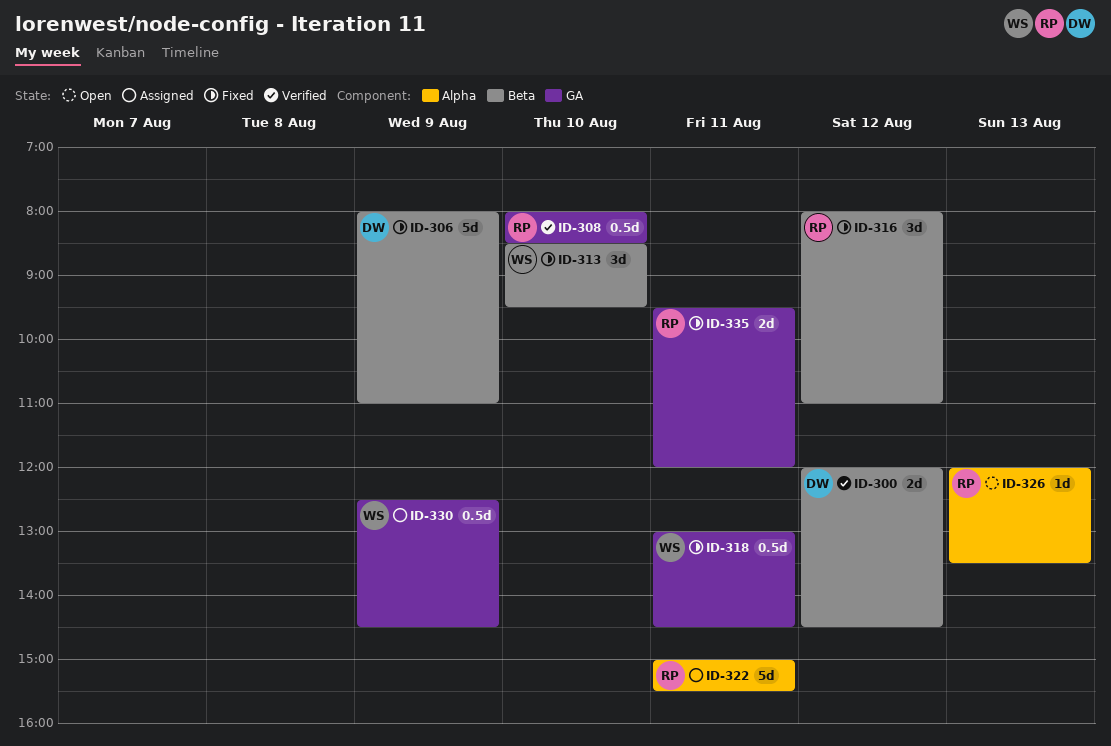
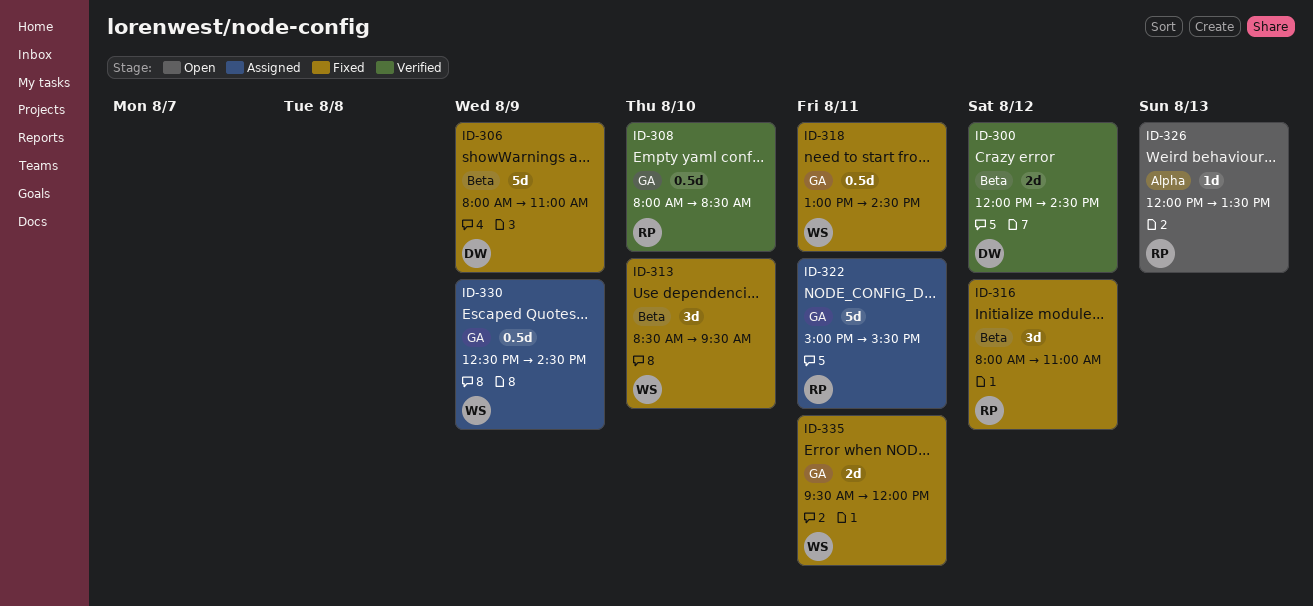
ID-322, label: Alpha -> GA
ID-335, owner: RP -> WS

